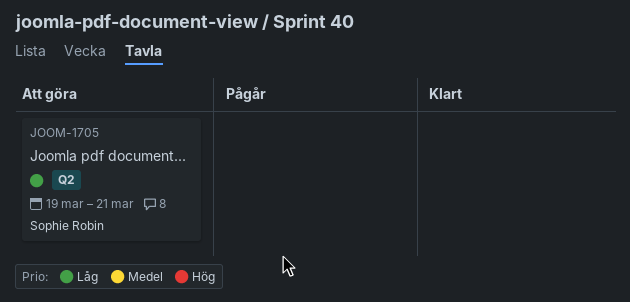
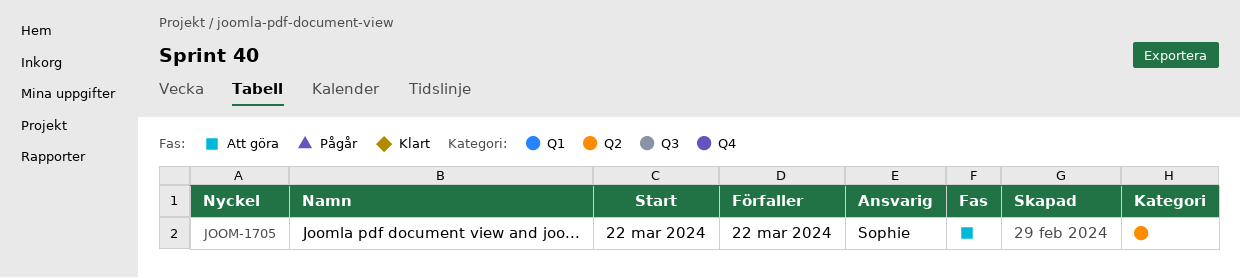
JOOM-1705, start: Mar 19 -> Mar 22
JOOM-1705, due: Mar 21 -> Mar 22

